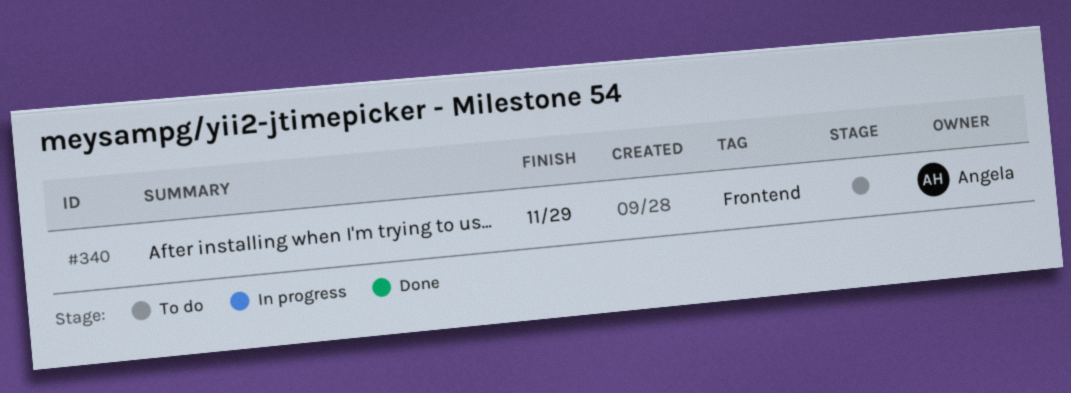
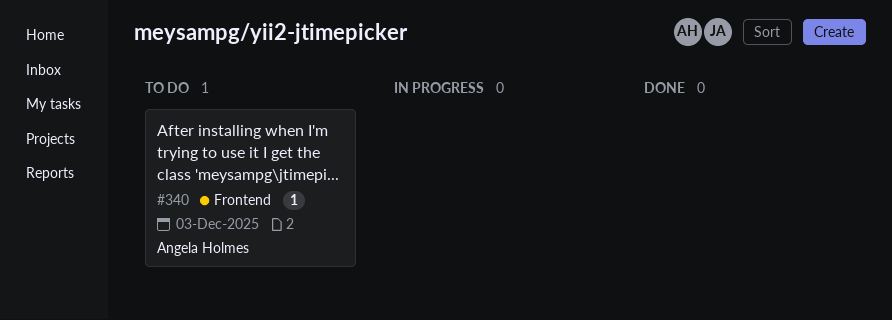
#340, due: Nov 29 -> Dec 3

